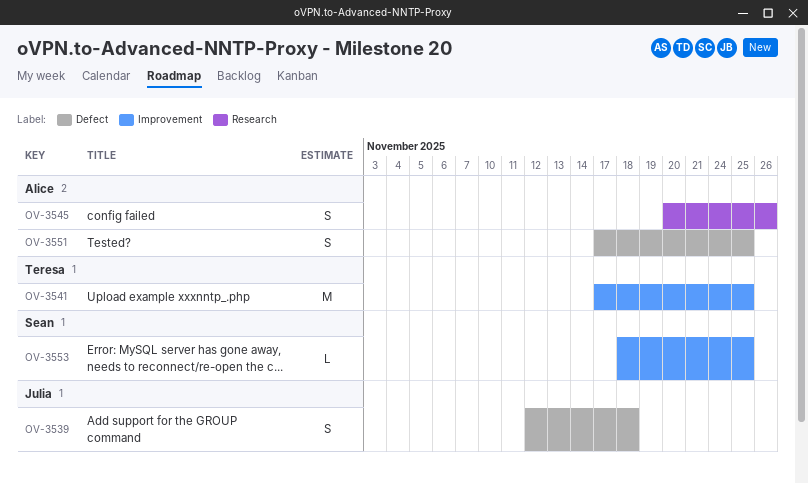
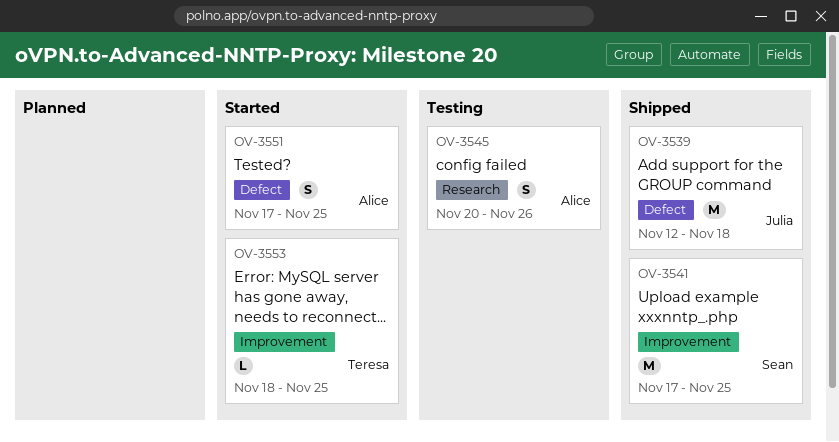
OV-3539, estimate: S -> M
OV-3541, owner: Teresa -> Sean
OV-3553, owner: Sean -> Teresa

